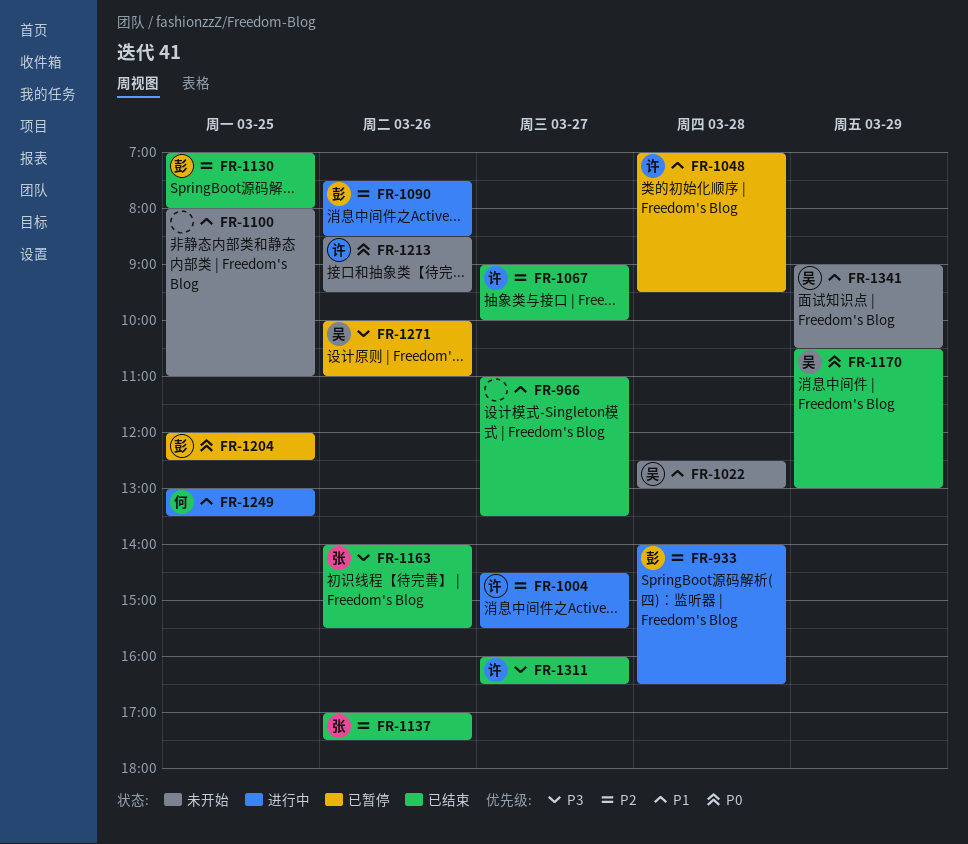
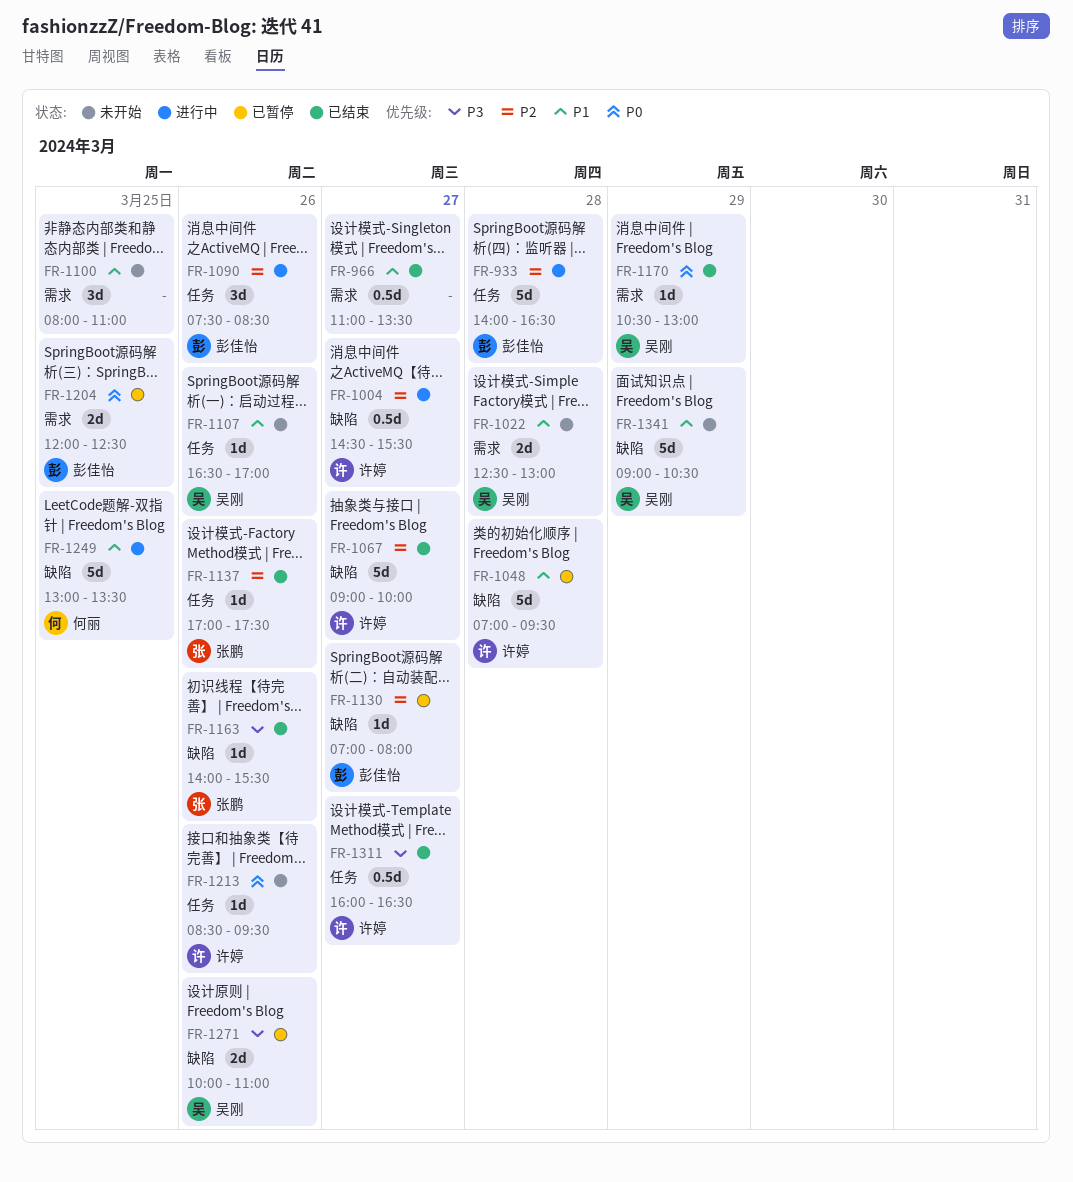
FR-1107: none -> present
FR-1130, status: 已结束 -> 已暂停
FR-1130, day: Mar 25 -> Mar 27

